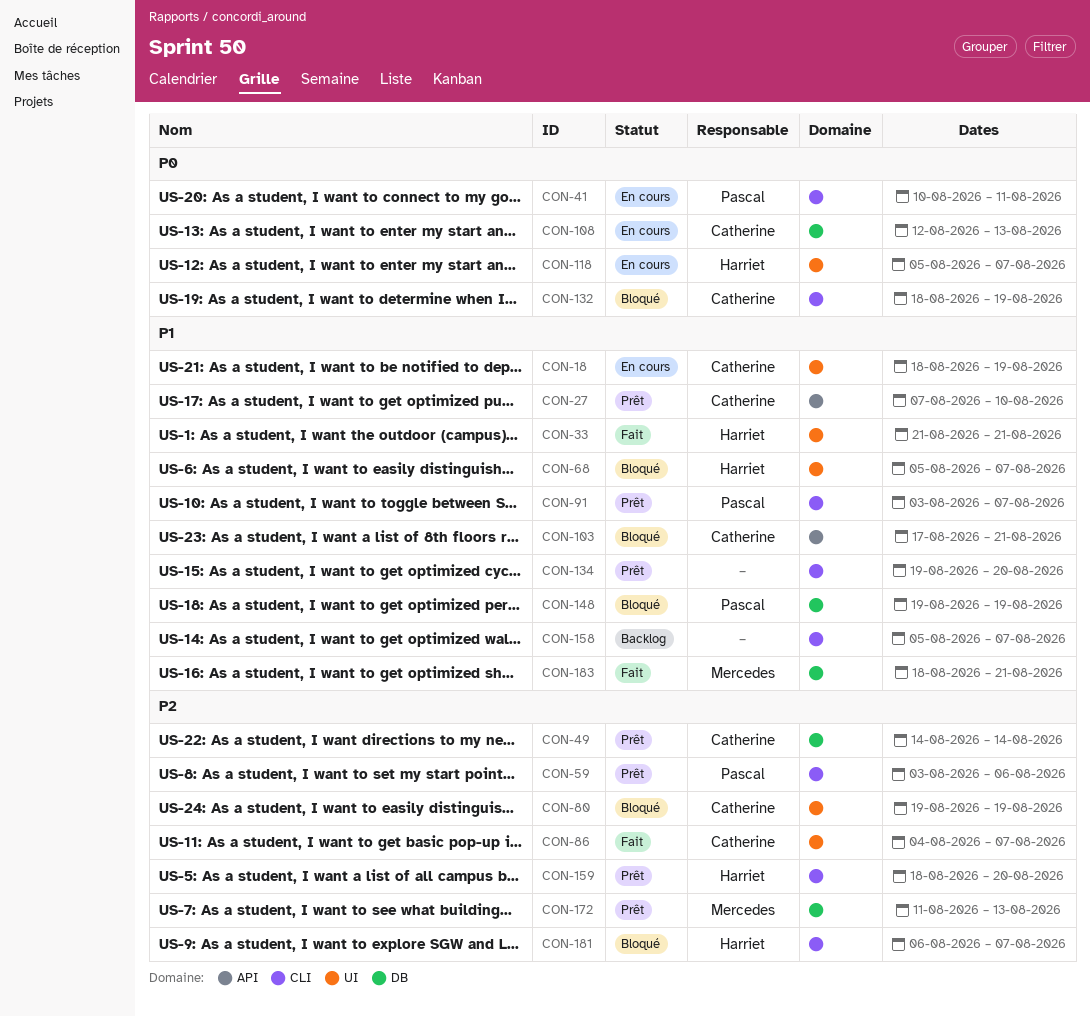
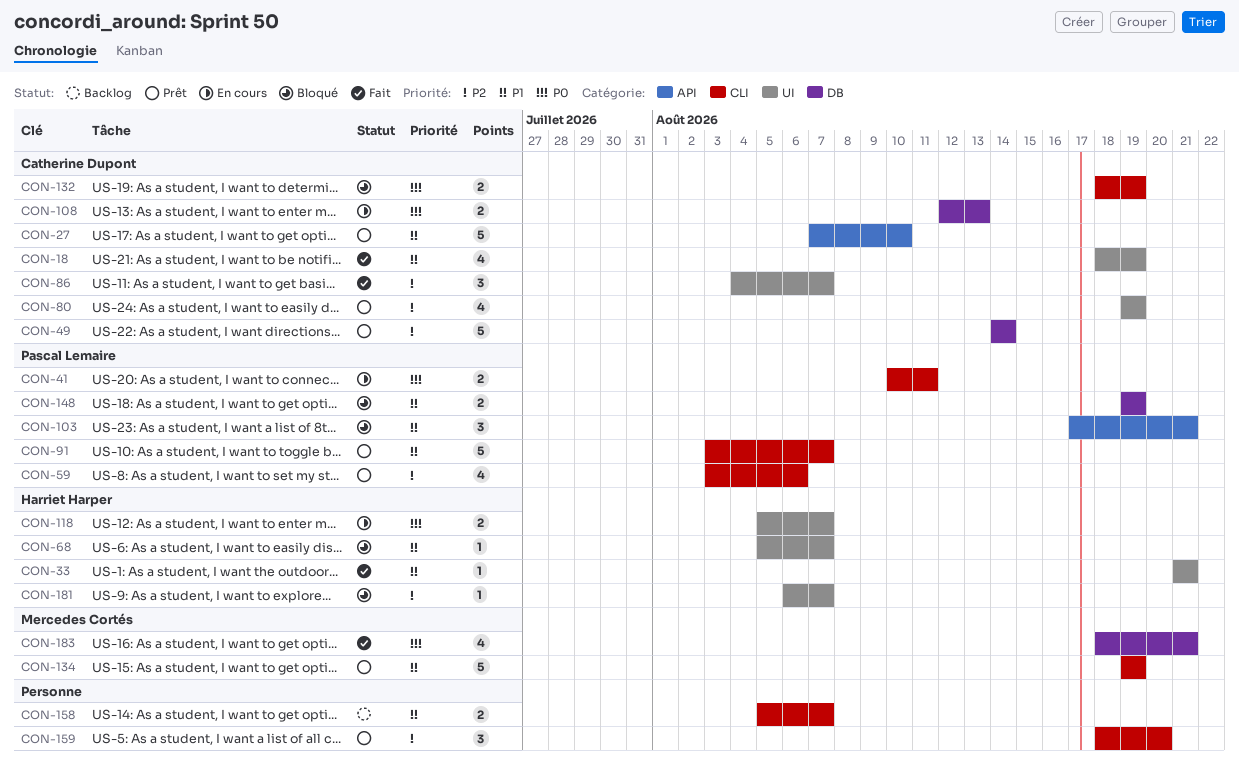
CON-18, status: En cours -> Fait
CON-80, status: Bloqué -> Prêt
CON-103, owner: Catherine Dupont -> Pascal Lemaire
CON-134, owner: none -> Mercedes Cortés
CON-134, due: Aug 20 -> Aug 19
CON-159, owner: Harriet Harper -> none
CON-172: present -> none
CON-181, label: CLI -> UI
CON-183, priority: P1 -> P0

